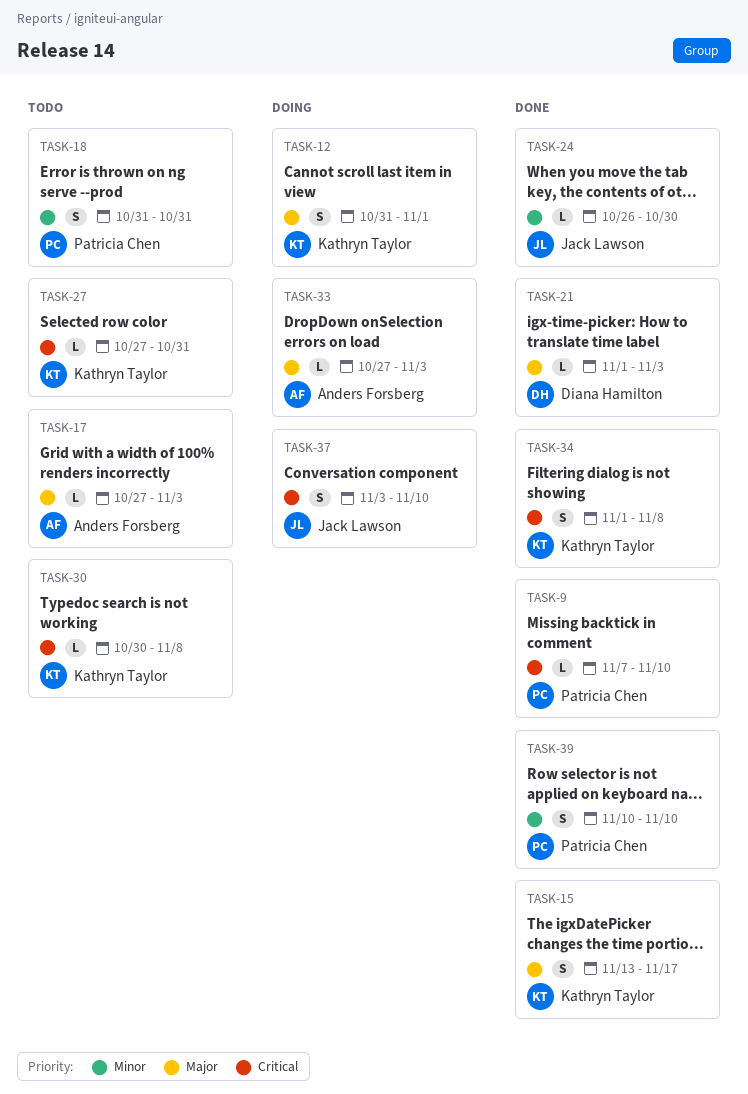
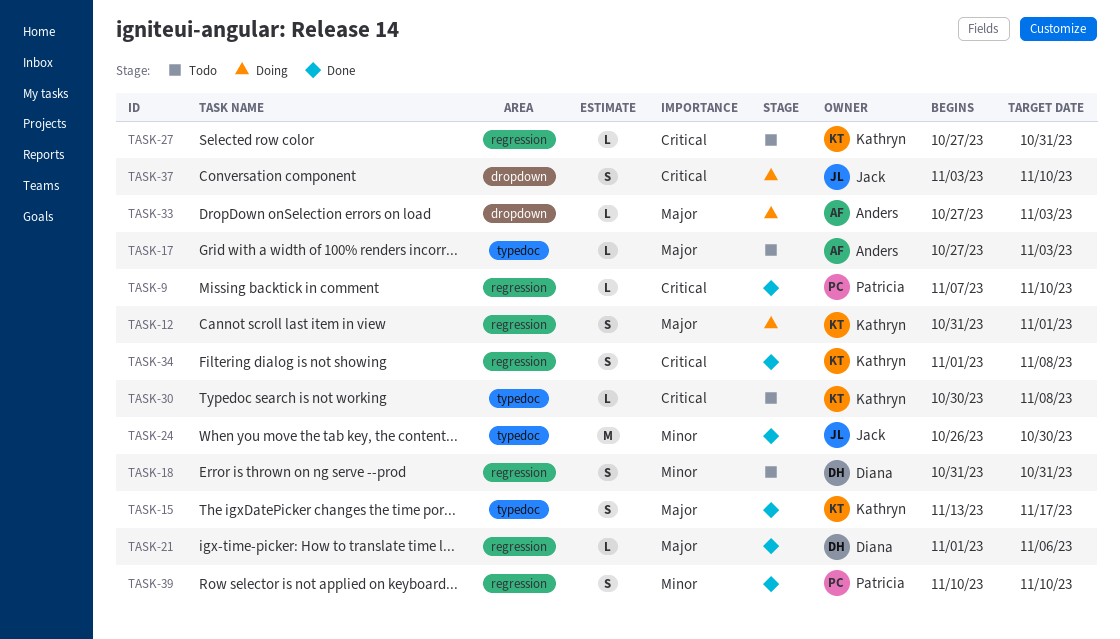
TASK-18, owner: Patricia Chen -> Diana Hamilton
TASK-21, due: Nov 3 -> Nov 6
TASK-24, estimate: L -> M

